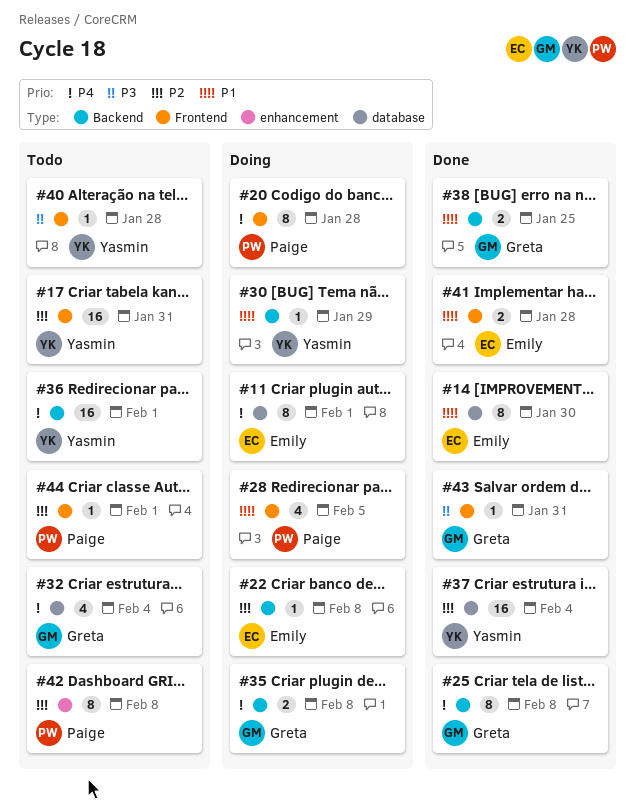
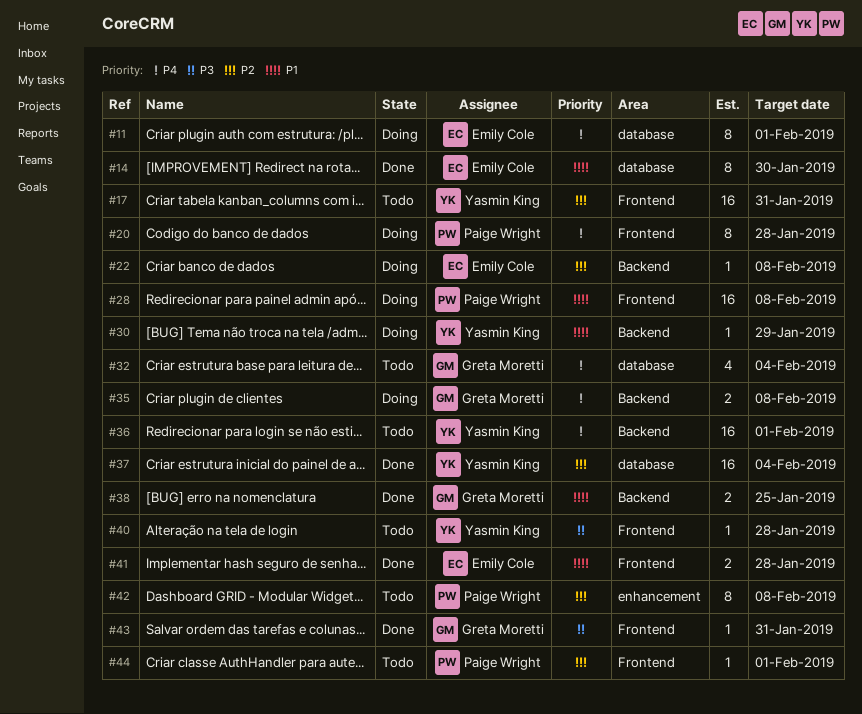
#25: present -> none
#28, estimate: 4 -> 16
#28, due: Feb 5 -> Feb 8

